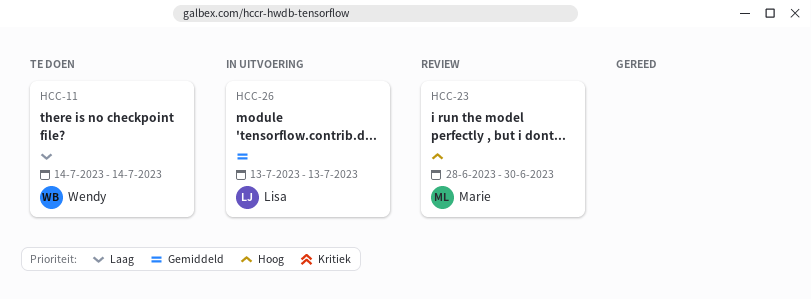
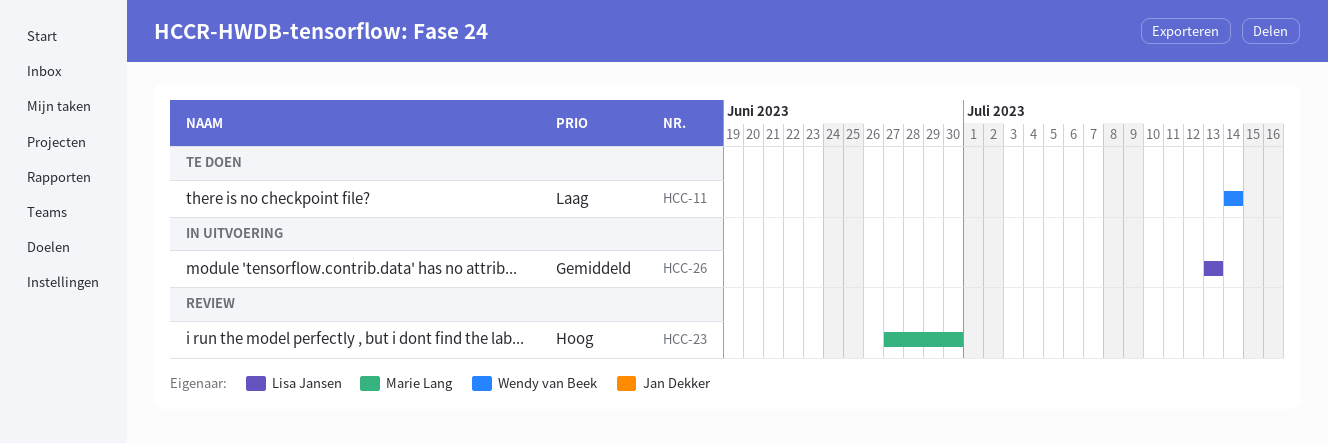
HCC-23, start: Jun 28 -> Jun 27

